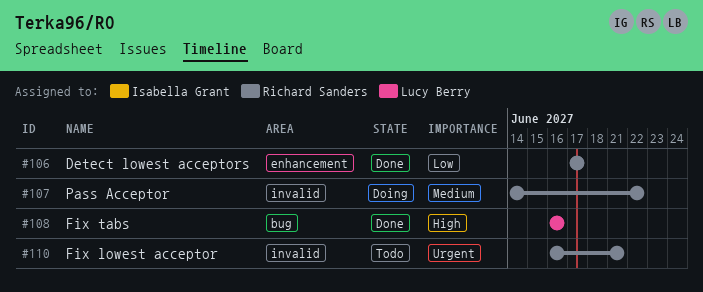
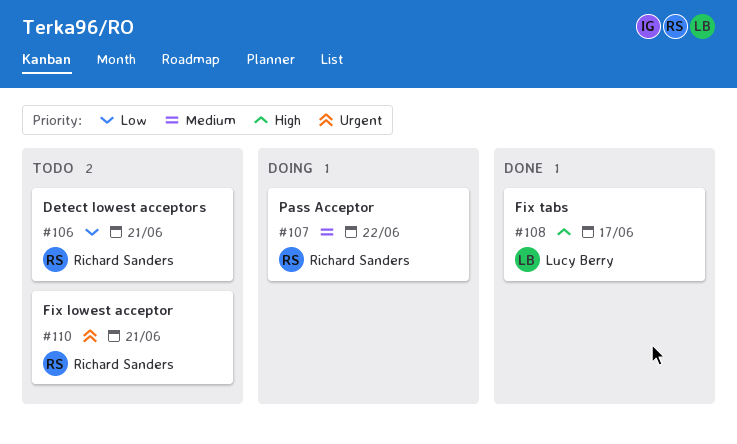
#106, status: Done -> Todo
#106, due: Jun 17 -> Jun 21
#108, due: Jun 16 -> Jun 17

